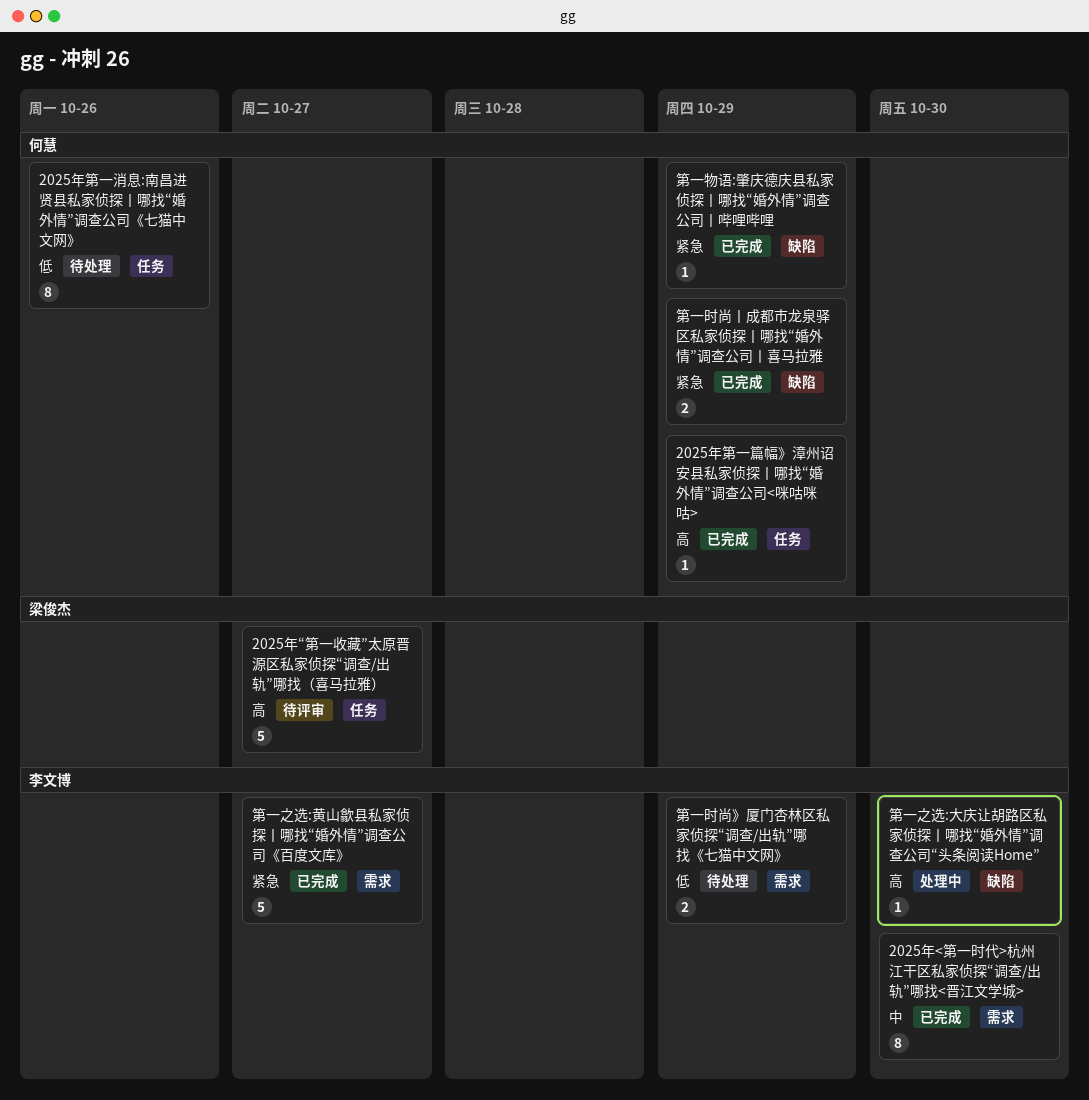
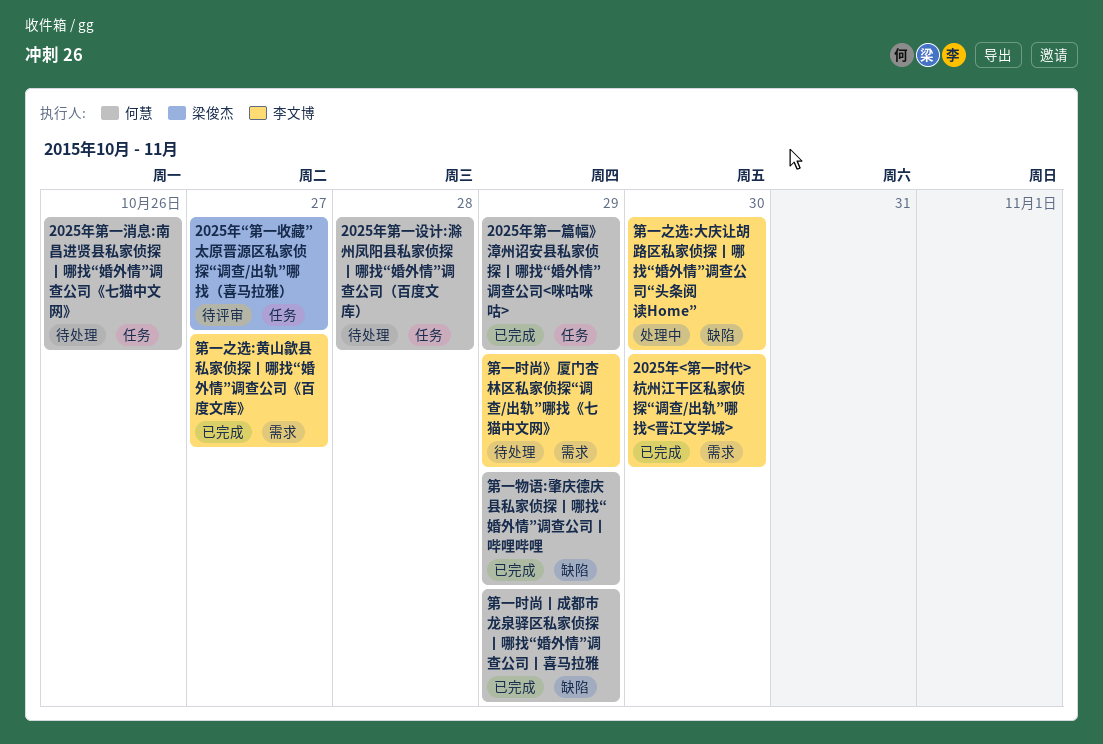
2025年第一设计:滁州凤阳县私家侦探丨哪找“婚外情”调查公司（百度文库）: none -> present

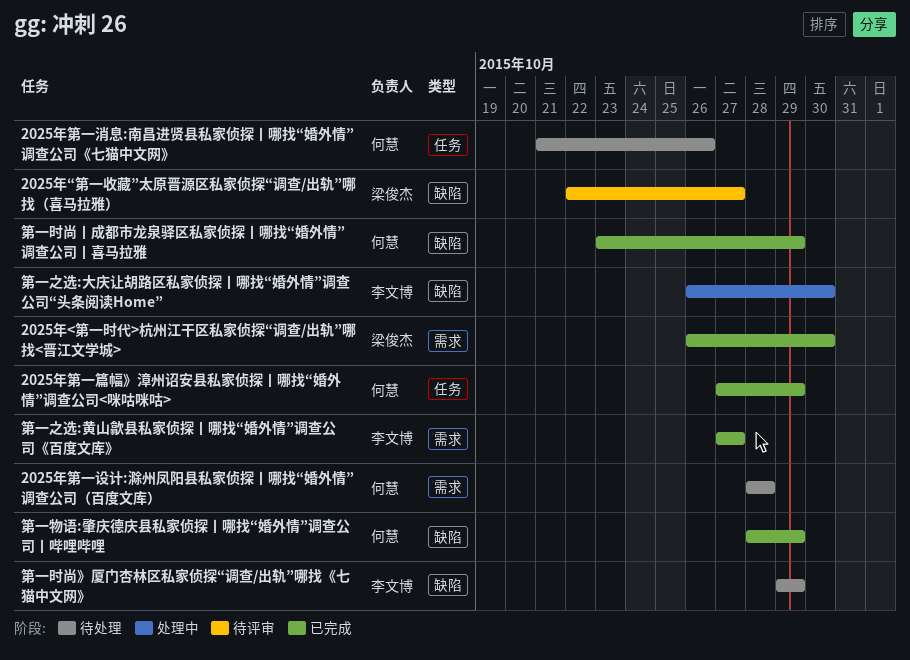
2025年<第一时代>杭州江干区私家侦探“调查/出轨”哪找<晋江文学城>, owner: 李文博 -> 梁俊杰
2025年“第一收藏”太原晋源区私家侦探“调查/出轨”哪找（喜马拉雅）, label: 任务 -> 缺陷
2025年第一设计:滁州凤阳县私家侦探丨哪找“婚外情”调查公司（百度文库）, label: 任务 -> 需求
第一时尚》厦门杏林区私家侦探“调查/出轨”哪找《七猫中文网》, label: 需求 -> 缺陷

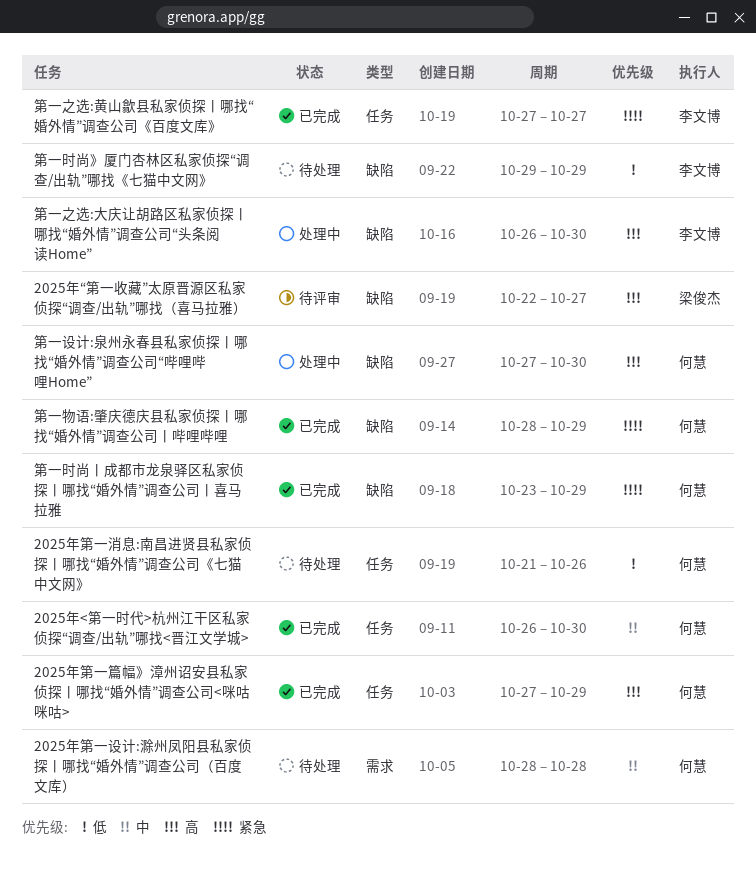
2025年<第一时代>杭州江干区私家侦探“调查/出轨”哪找<晋江文学城>, owner: 梁俊杰 -> 何慧
2025年<第一时代>杭州江干区私家侦探“调查/出轨”哪找<晋江文学城>, label: 需求 -> 任务
第一之选:黄山歙县私家侦探丨哪找“婚外情”调查公司《百度文库》, label: 需求 -> 任务
第一设计:泉州永春县私家侦探丨哪找“婚外情”调查公司“哔哩哔哩Home”: none -> present

